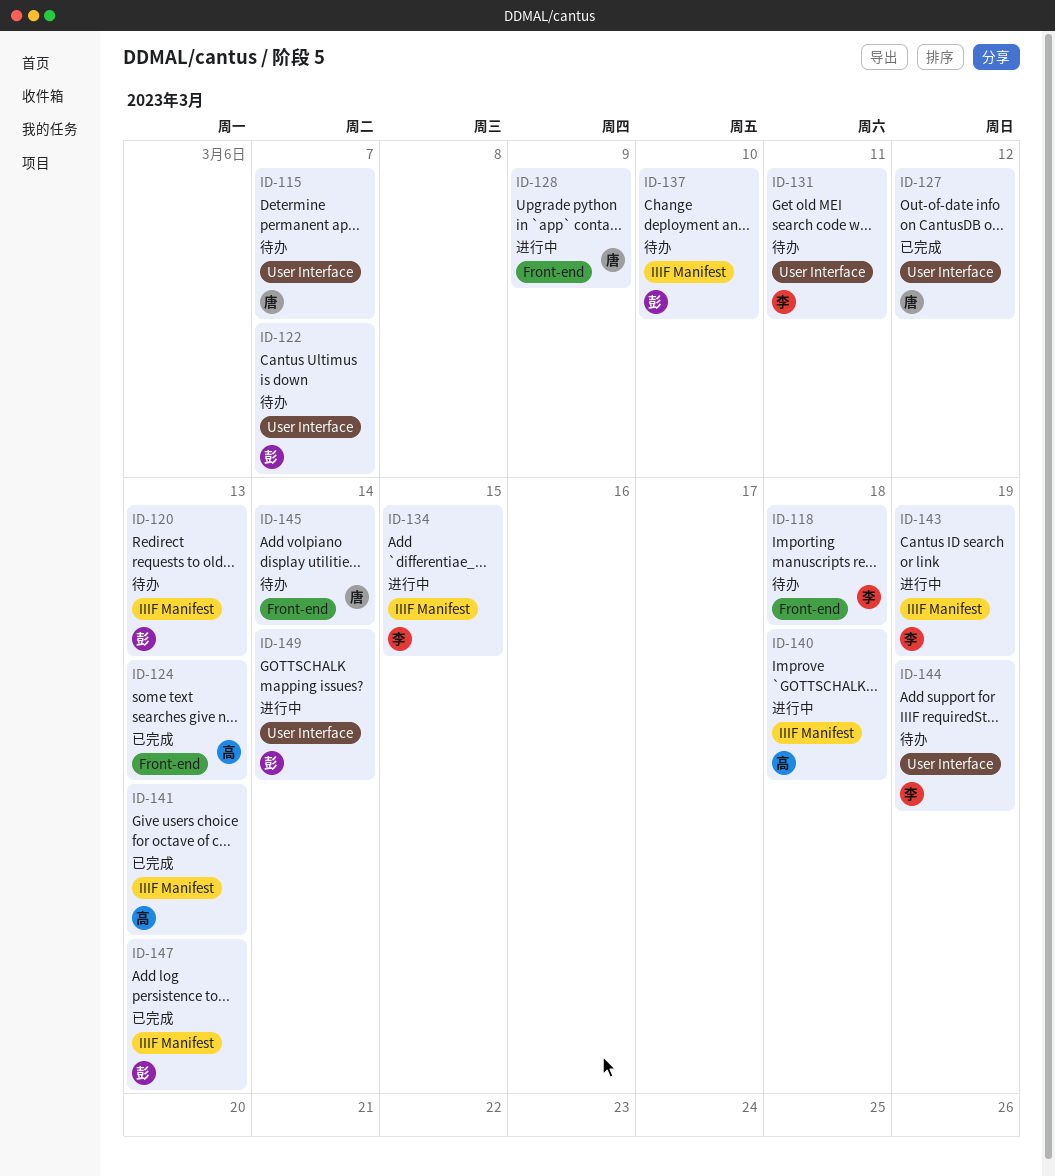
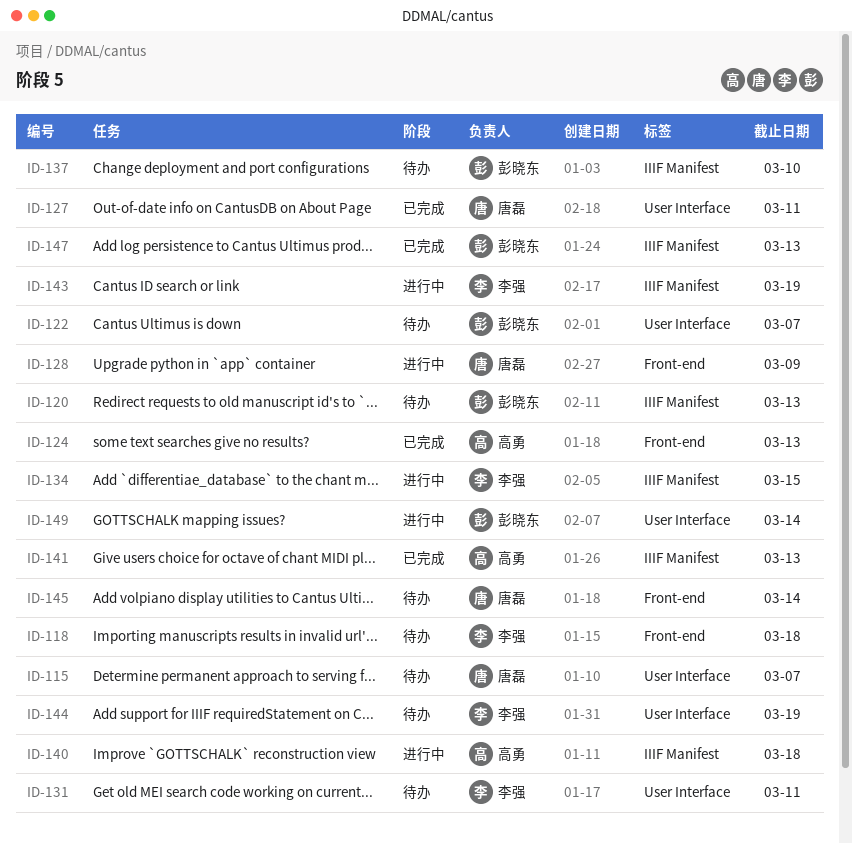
ID-127, due: Mar 12 -> Mar 11

